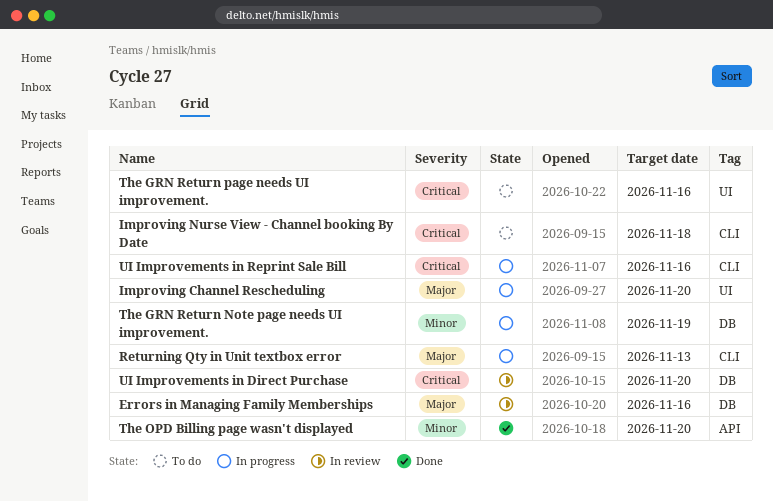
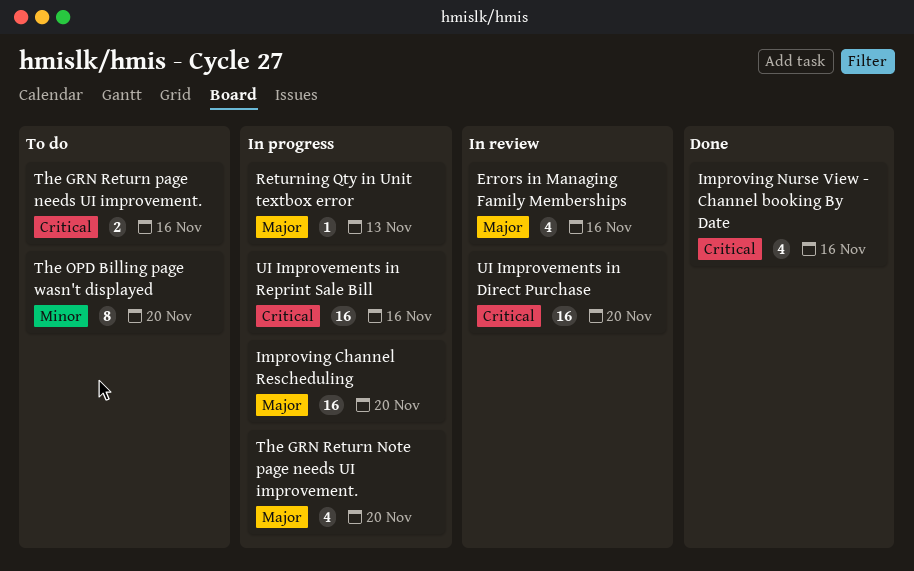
Improving Nurse View - Channel booking By Date, status: To do -> Done
Improving Nurse View - Channel booking By Date, due: Nov 18 -> Nov 16
The GRN Return Note page needs UI improvement., priority: Minor -> Major
The GRN Return Note page needs UI improvement., due: Nov 19 -> Nov 20
The OPD Billing page wasn't displayed, status: Done -> To do

